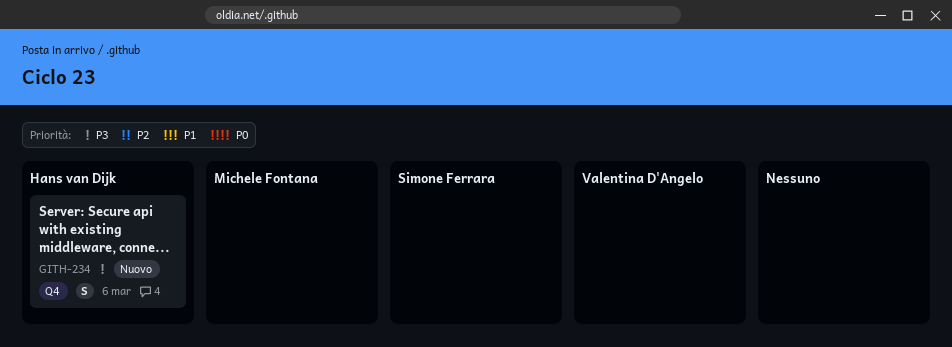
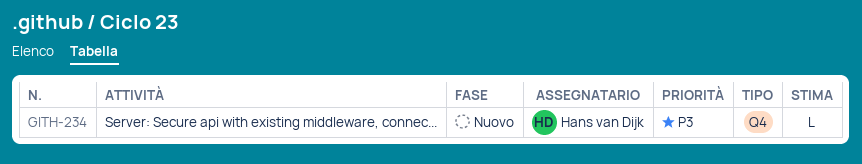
GITH-234, estimate: S -> L

